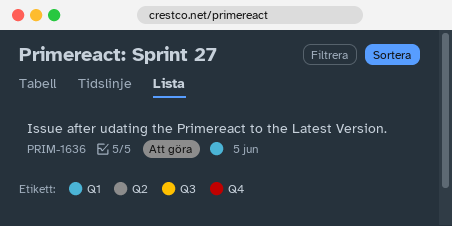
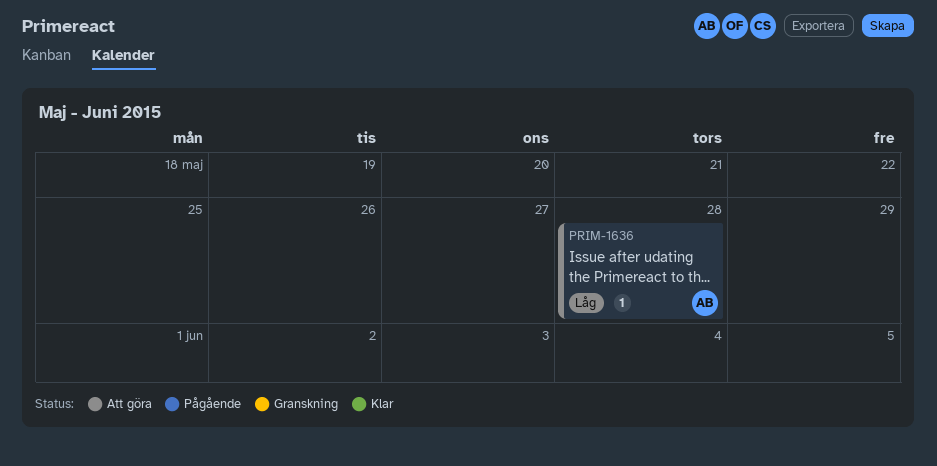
PRIM-1636, due: Jun 5 -> May 28

